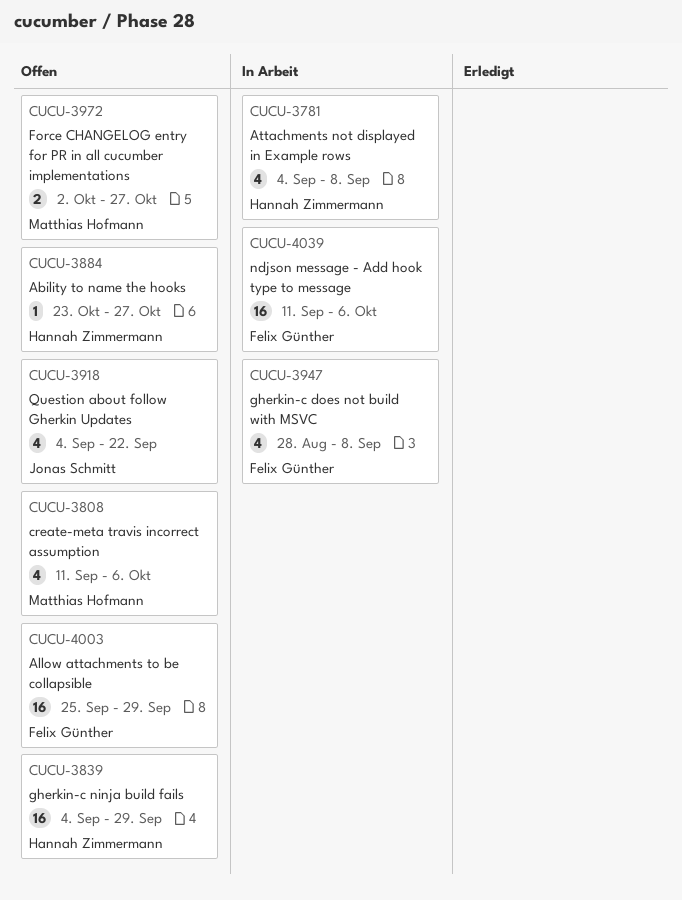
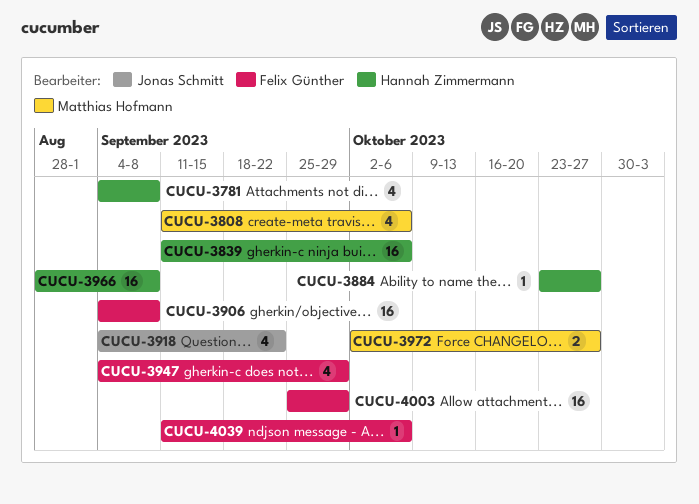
CUCU-3839, start: Sep 4 -> Sep 11
CUCU-3839, due: Sep 29 -> Oct 6
CUCU-3906: none -> present
CUCU-3947, start: Aug 28 -> Sep 4
CUCU-3947, due: Sep 8 -> Sep 29
CUCU-3966: none -> present
CUCU-4039, estimate: 16 -> 1

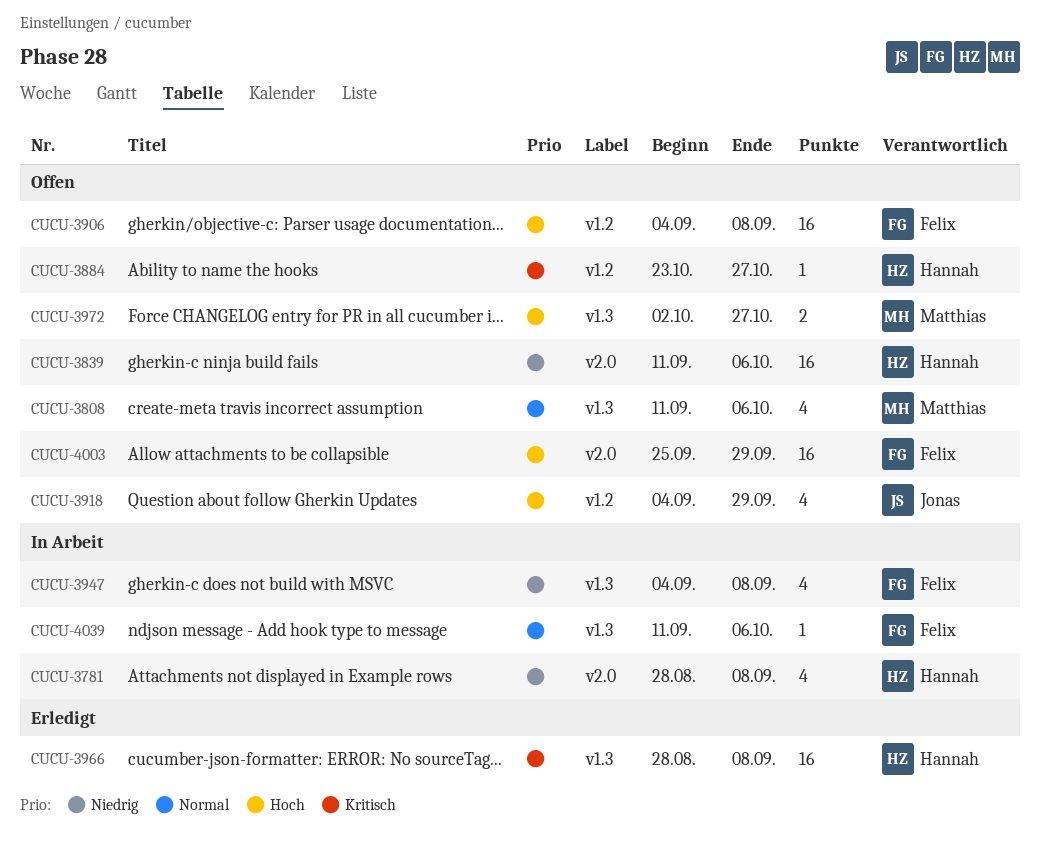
CUCU-3781, start: Sep 4 -> Aug 28
CUCU-3918, due: Sep 22 -> Sep 29
CUCU-3947, due: Sep 29 -> Sep 8

